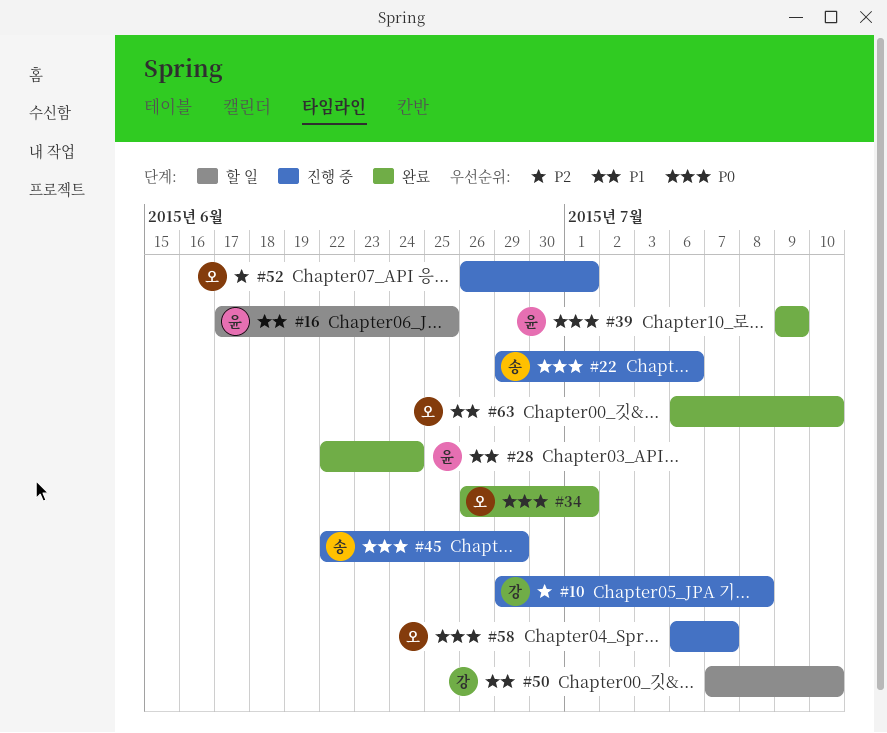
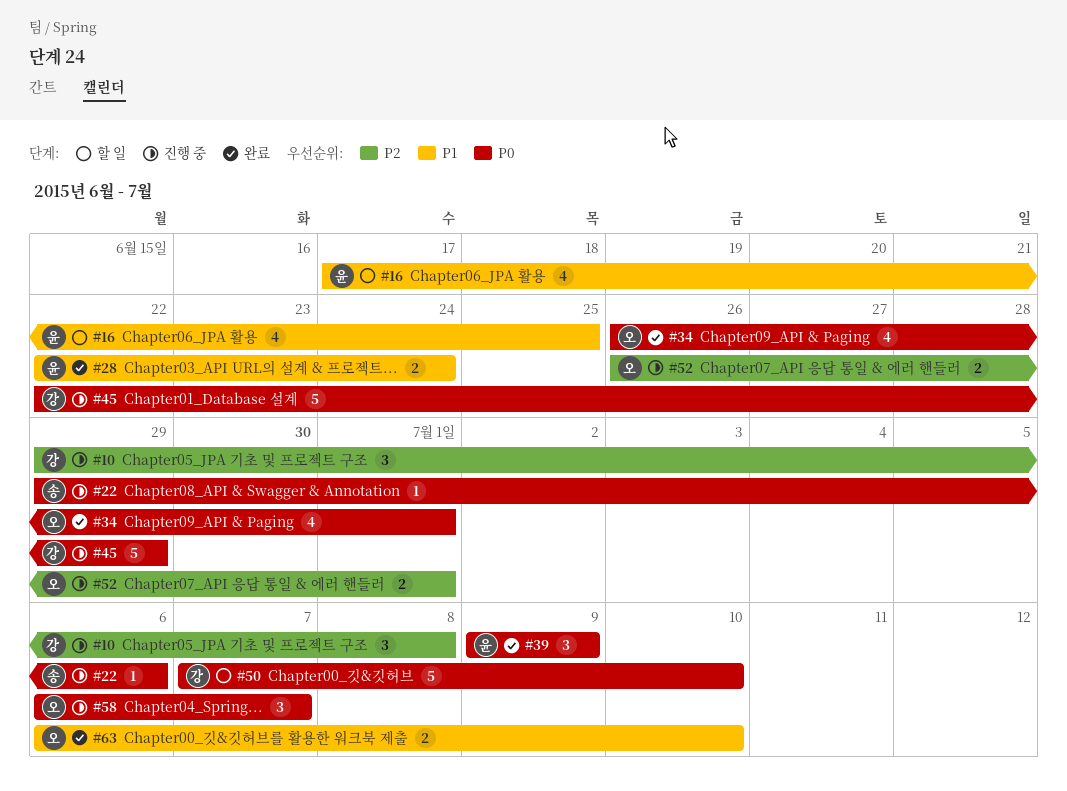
#45, owner: 송 -> 강
#50, priority: P1 -> P0

